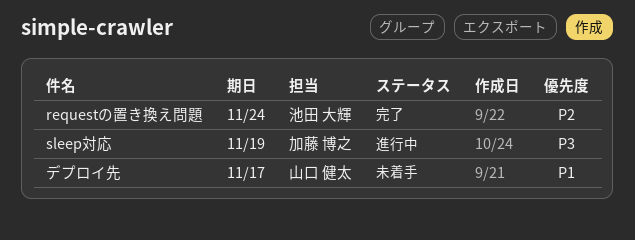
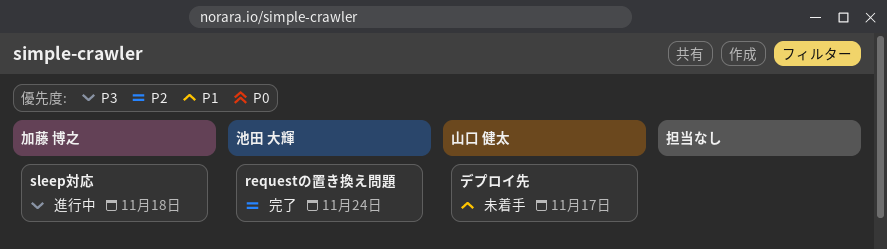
sleep対応, due: Nov 19 -> Nov 18

